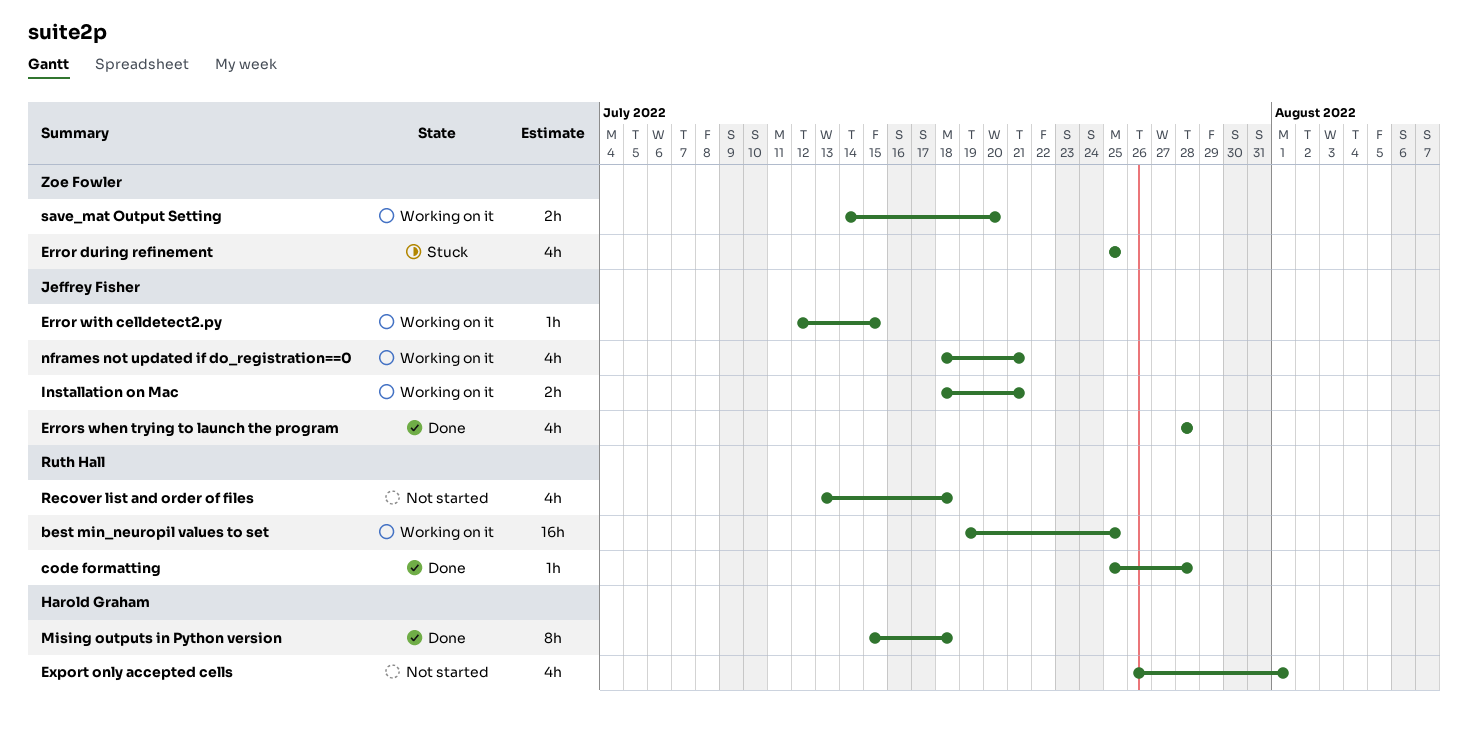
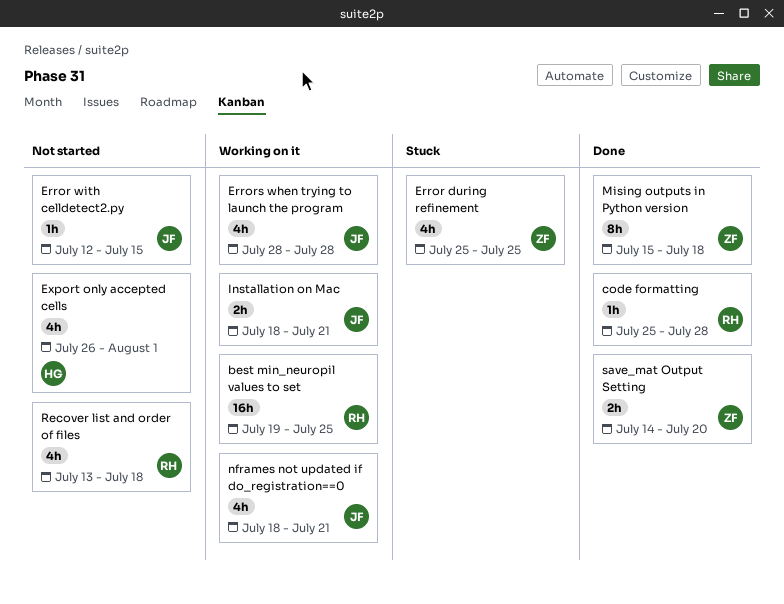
Error with celldetect2.py, status: Working on it -> Not started
Errors when trying to launch the program, status: Done -> Working on it
Mising outputs in Python version, owner: Harold Graham -> Zoe Fowler
save_mat Output Setting, status: Working on it -> Done

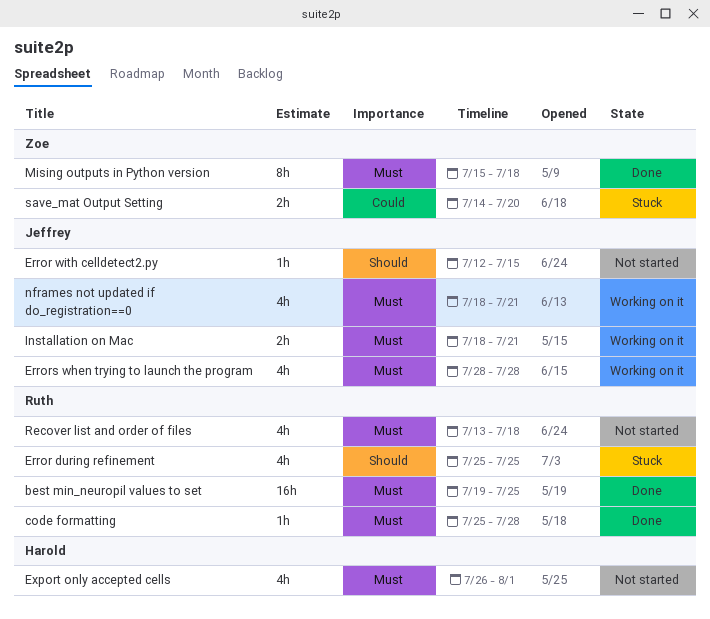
best min_neuropil values to set, status: Working on it -> Done
Error during refinement, owner: Zoe -> Ruth
save_mat Output Setting, status: Done -> Stuck

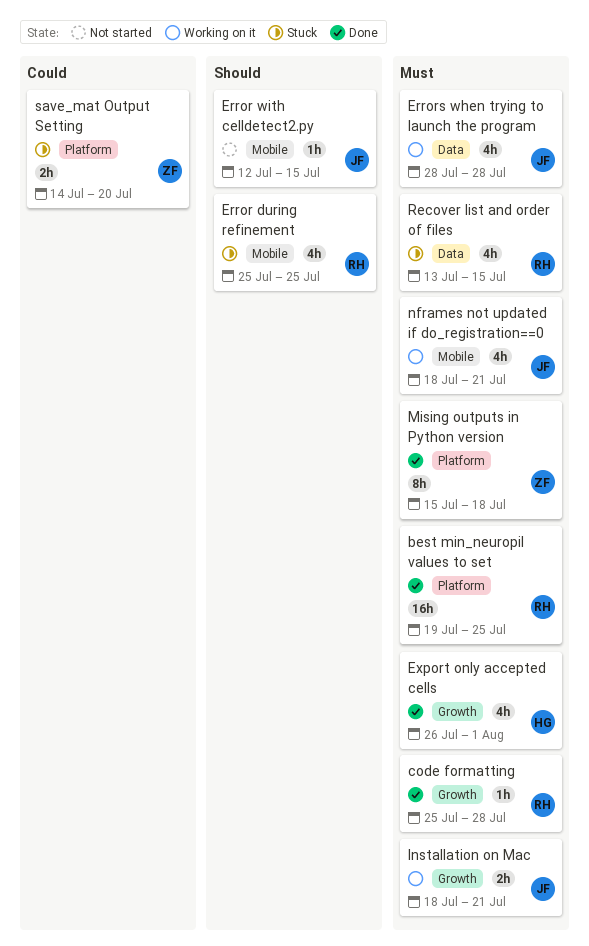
Export only accepted cells, status: Not started -> Done
Recover list and order of files, status: Not started -> Stuck
Recover list and order of files, due: Jul 18 -> Jul 15

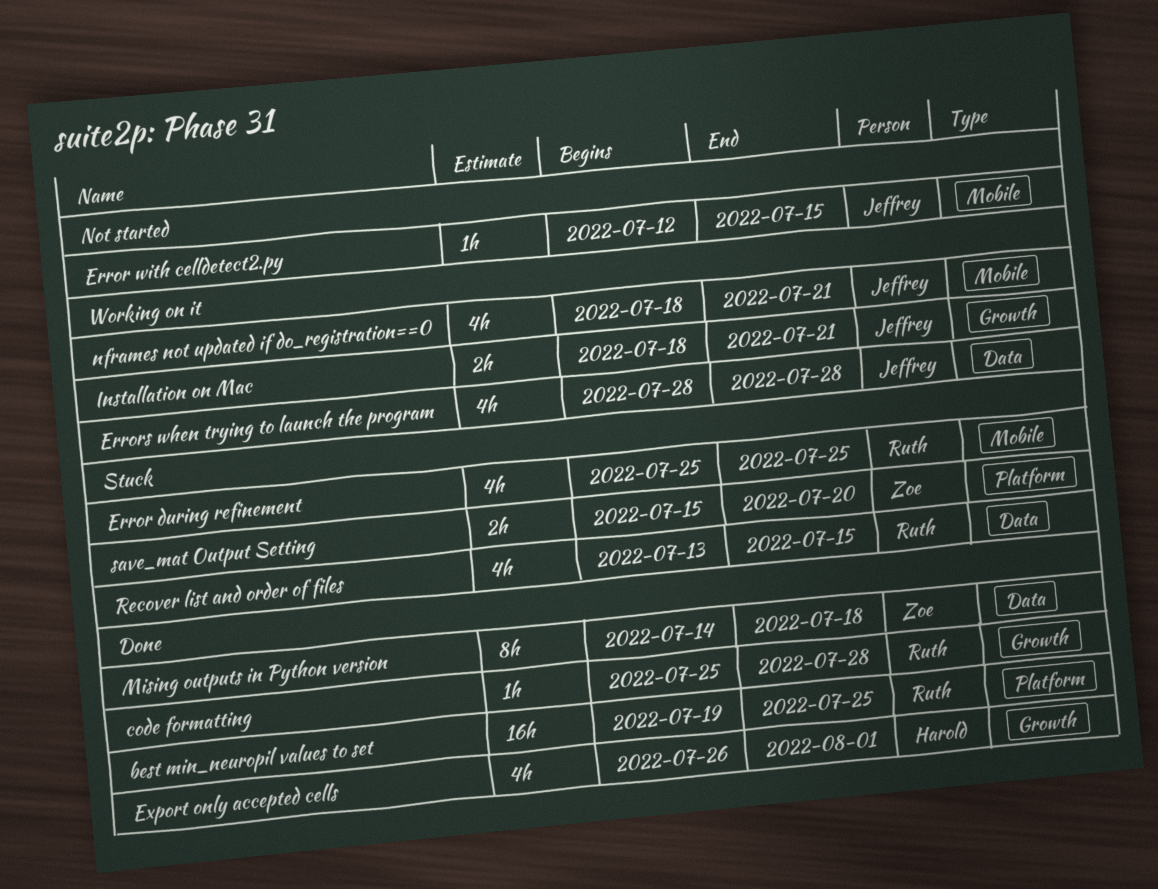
Mising outputs in Python version, label: Platform -> Data
Mising outputs in Python version, start: Jul 15 -> Jul 14
save_mat Output Setting, start: Jul 14 -> Jul 15

